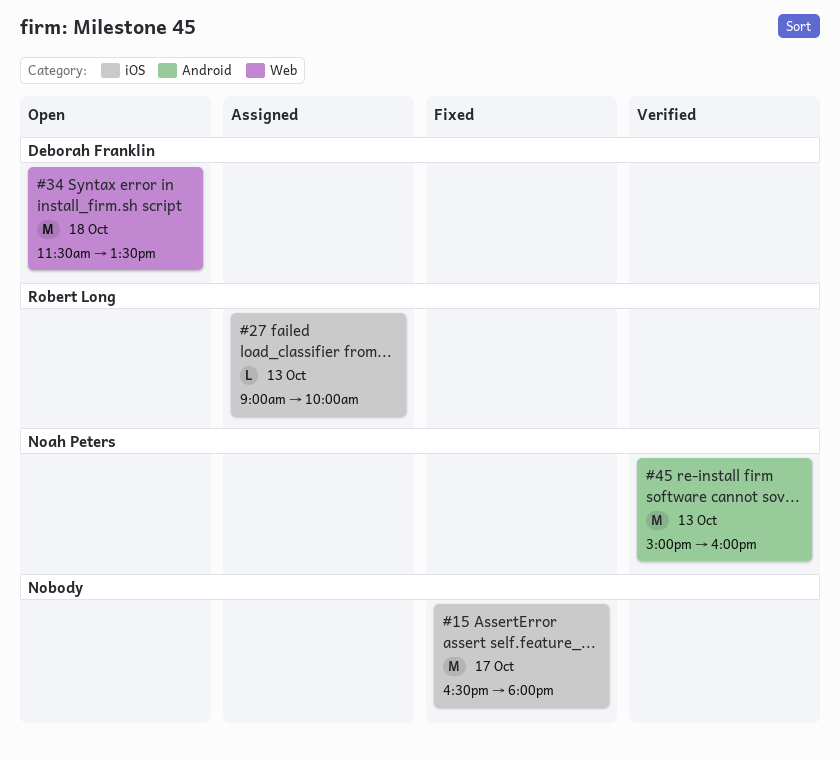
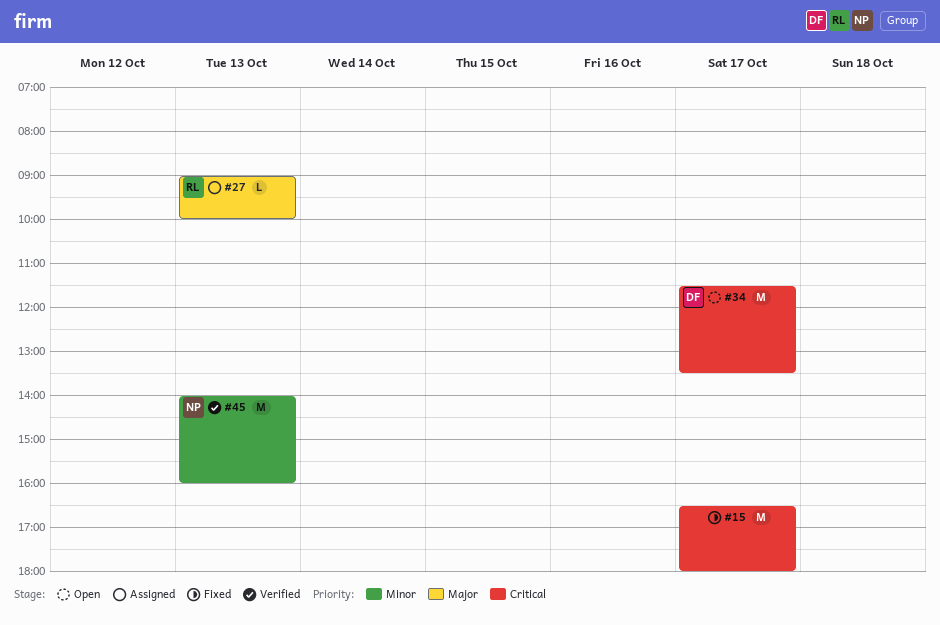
#34, day: Oct 18 -> Oct 17
#45, begins: 15:00 -> 14:00

